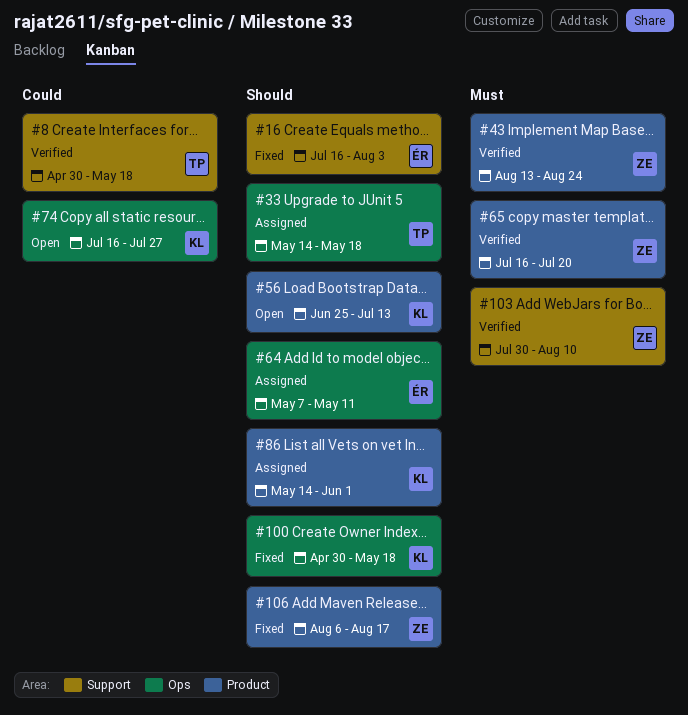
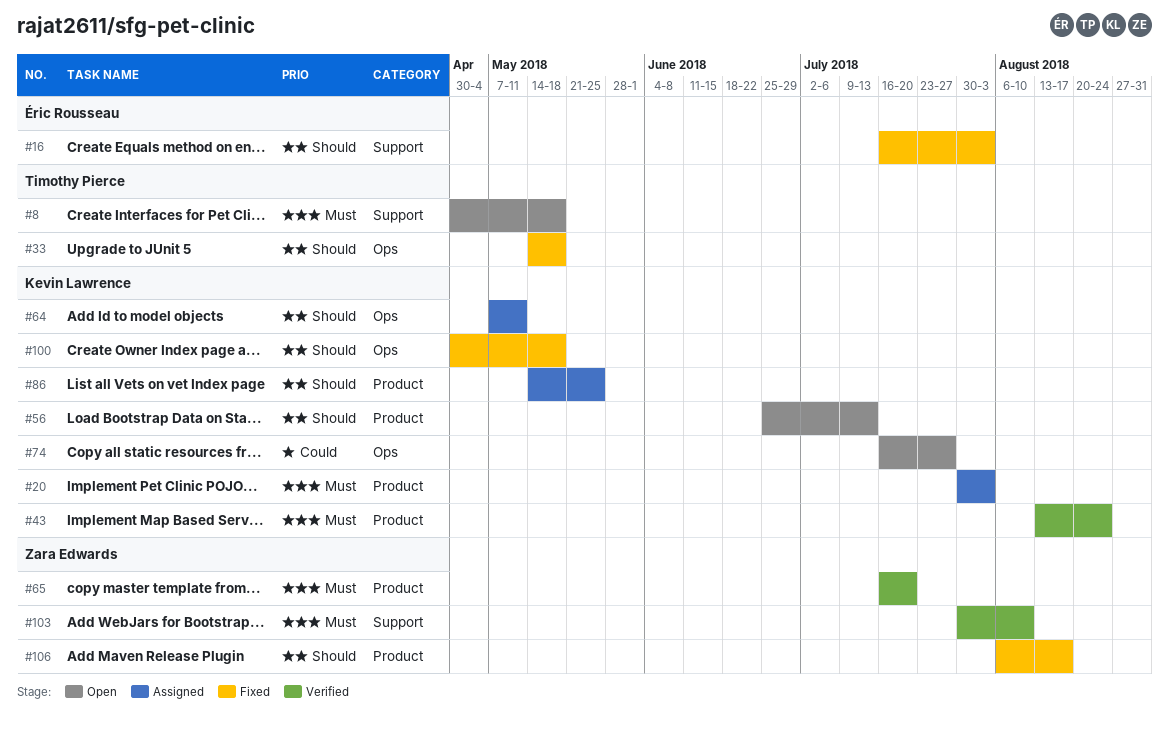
#8, status: Verified -> Open
#8, priority: Could -> Must
#20: none -> present
#33, status: Assigned -> Fixed
#43, owner: Zara Edwards -> Kevin Lawrence
#64, owner: Éric Rousseau -> Kevin Lawrence
#86, due: Jun 1 -> May 25

